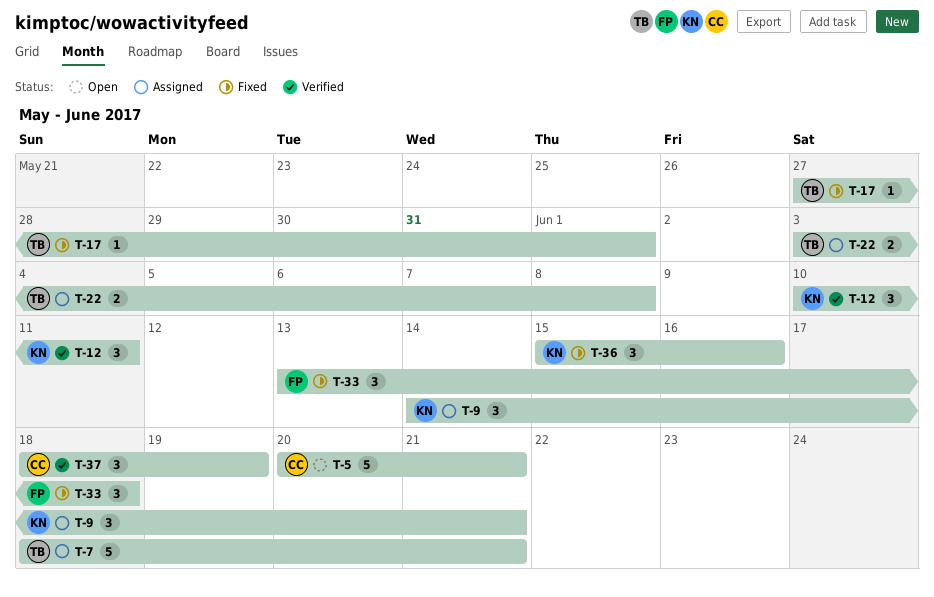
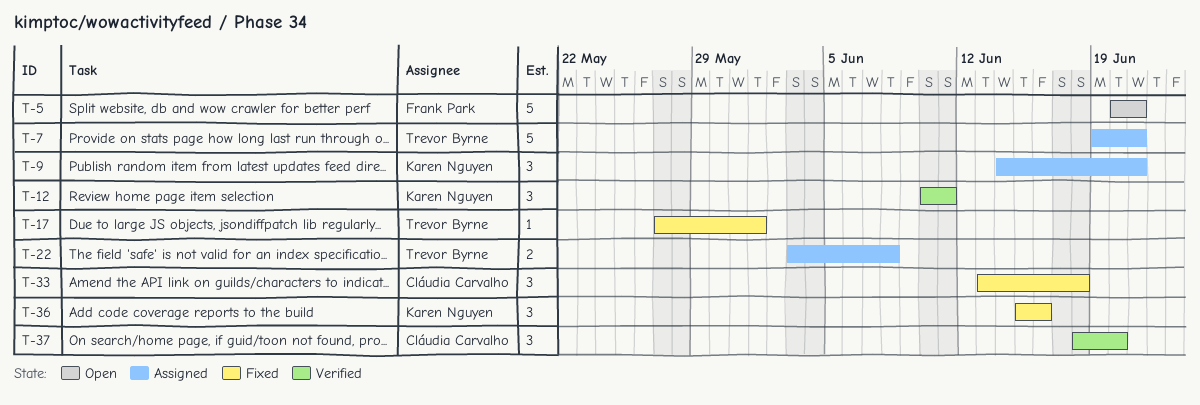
T-5, owner: Cláudia Carvalho -> Frank Park
T-7, start: Jun 18 -> Jun 19
T-33, owner: Frank Park -> Cláudia Carvalho
T-37, due: Jun 19 -> Jun 20

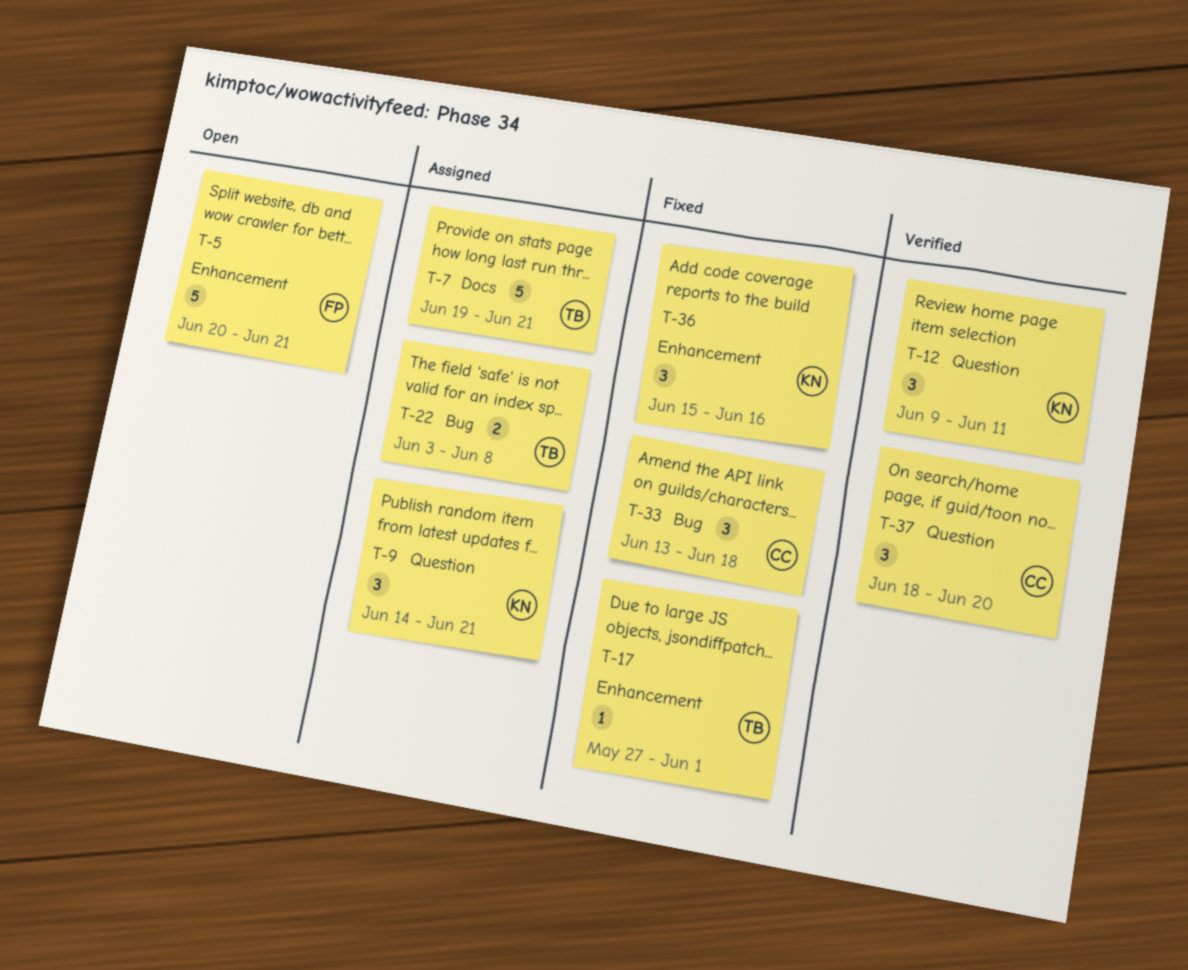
T-12, start: Jun 10 -> Jun 9

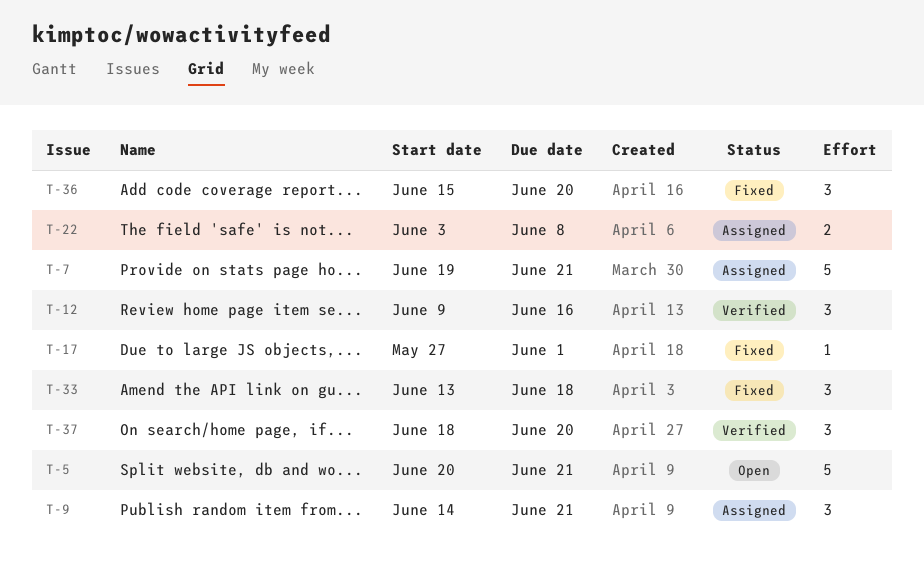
T-12, due: Jun 11 -> Jun 16
T-36, due: Jun 16 -> Jun 20

